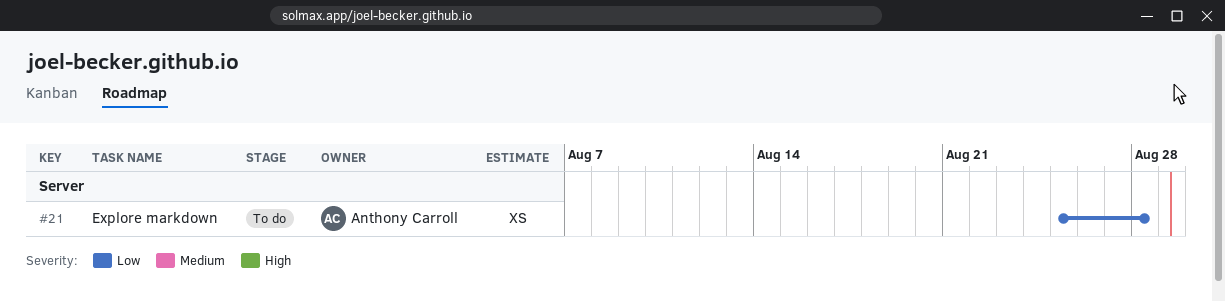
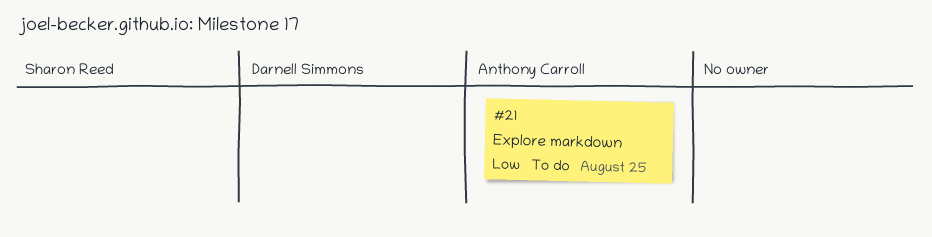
#21, due: Aug 28 -> Aug 25

